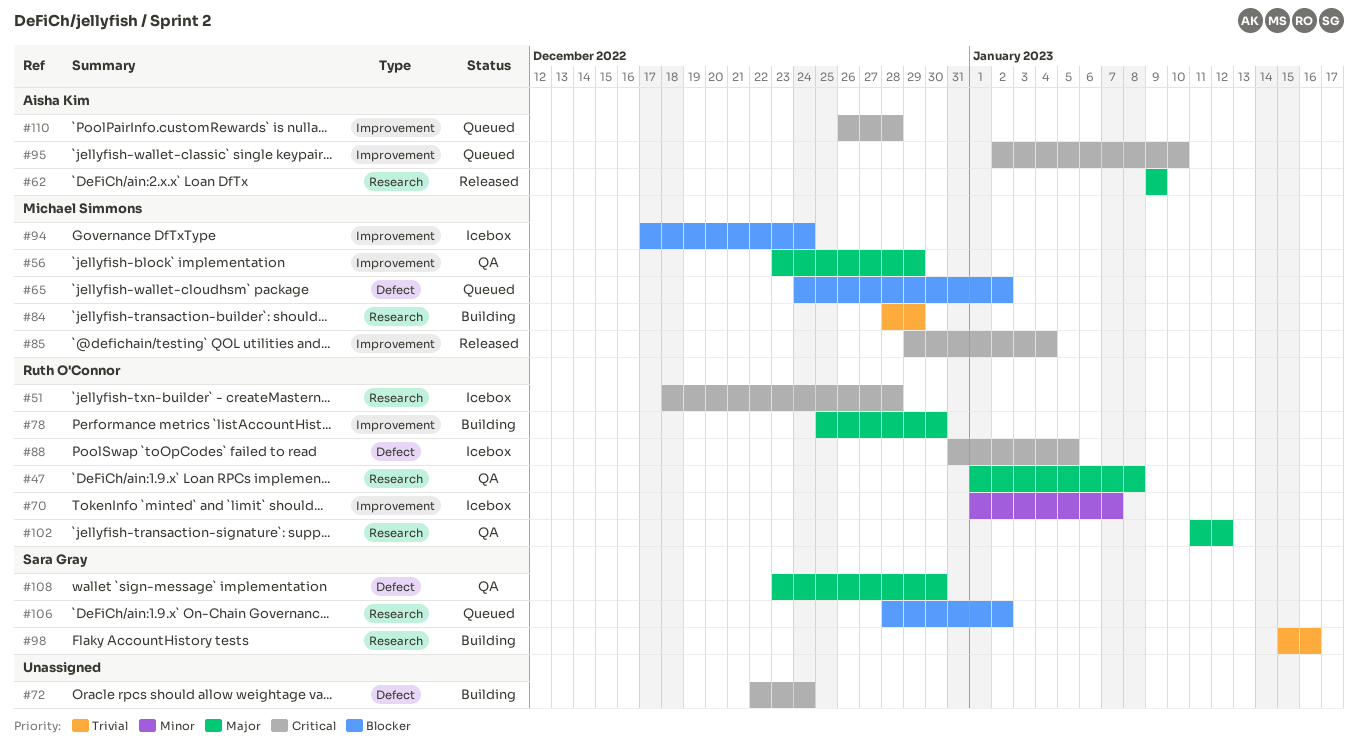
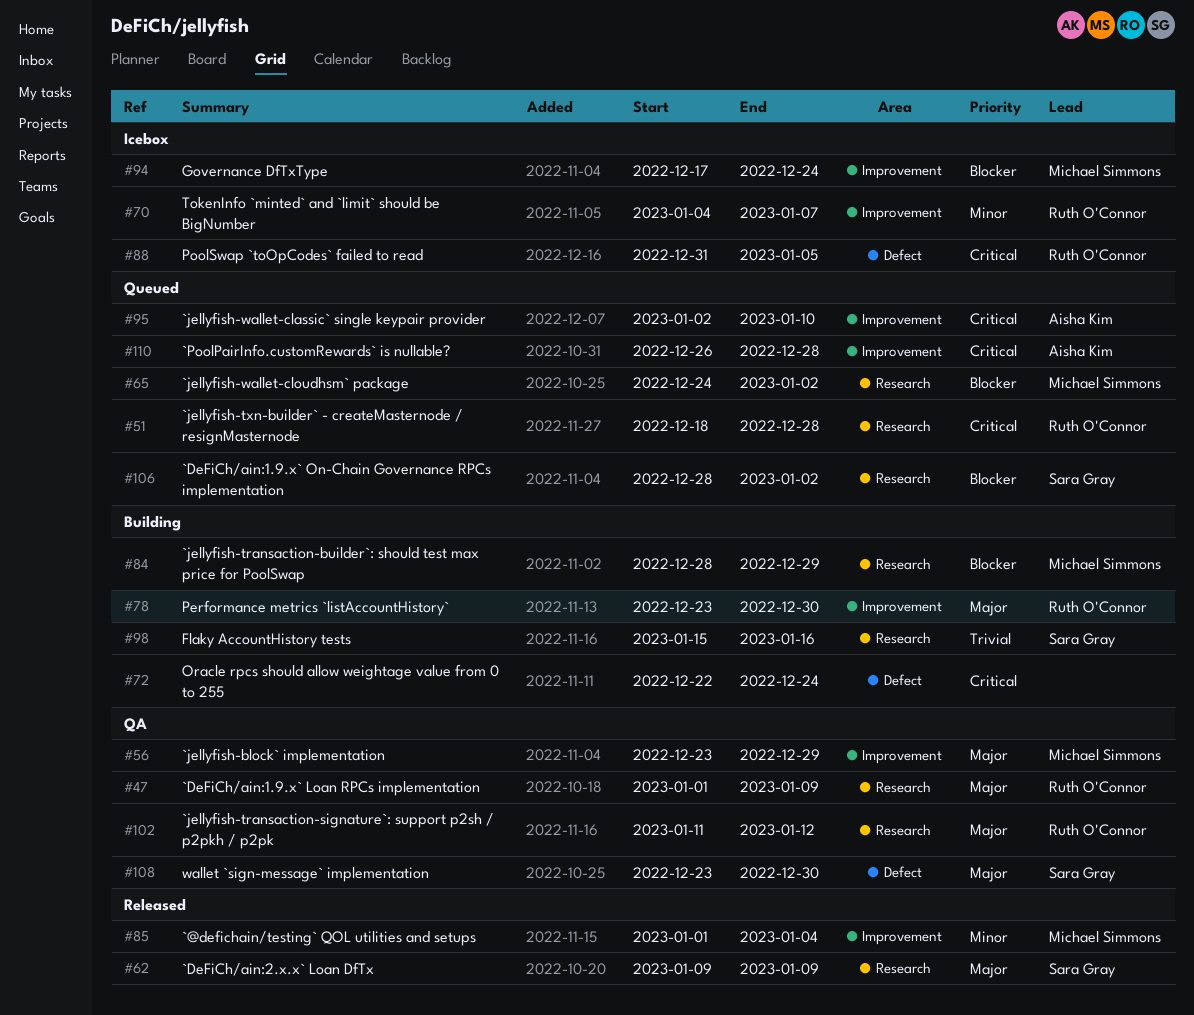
#47, due: Jan 8 -> Jan 9
#51, status: Icebox -> Queued
#62, owner: Aisha Kim -> Sara Gray
#65, label: Defect -> Research
#70, start: Jan 1 -> Jan 4
#78, start: Dec 25 -> Dec 23
#84, priority: Trivial -> Blocker
#85, priority: Critical -> Minor
#85, start: Dec 29 -> Jan 1

